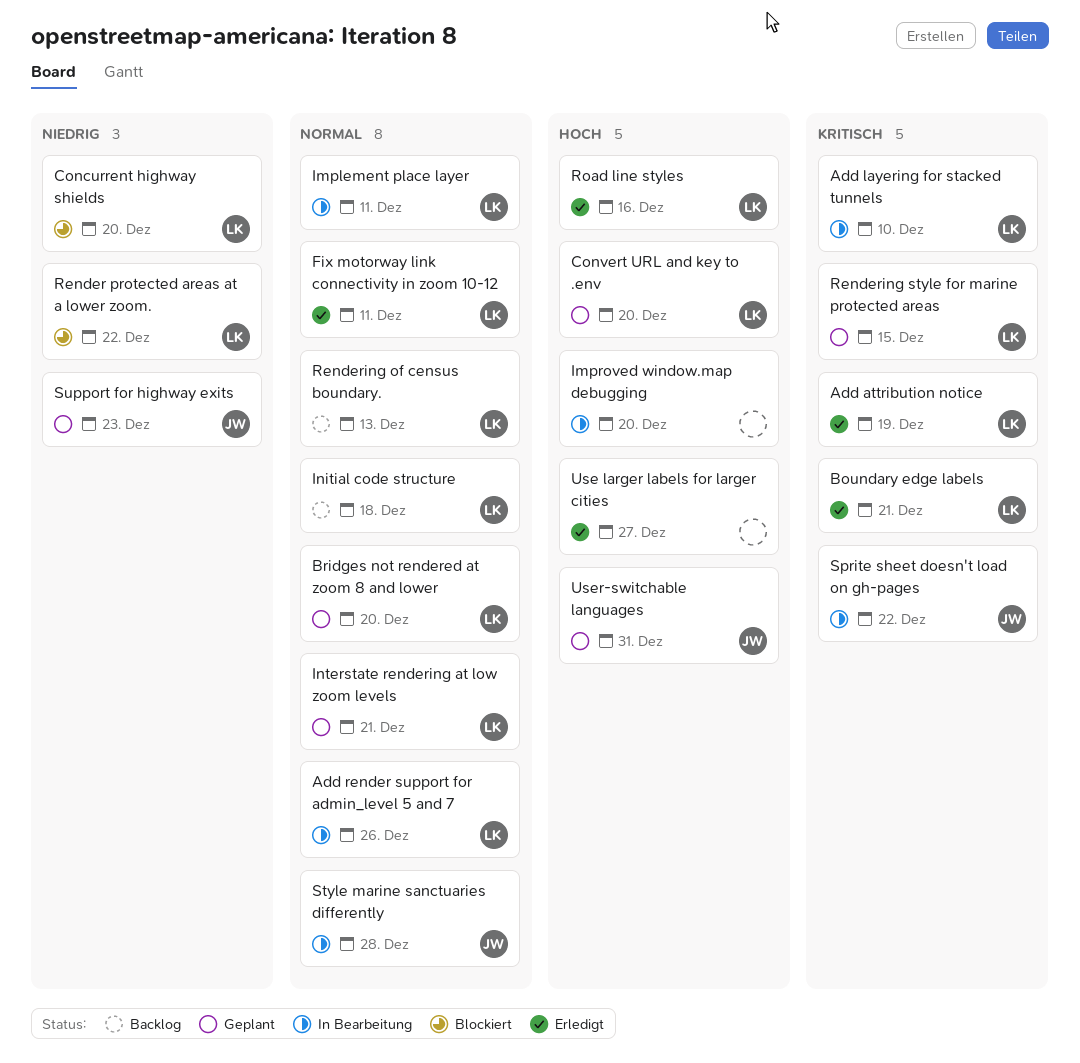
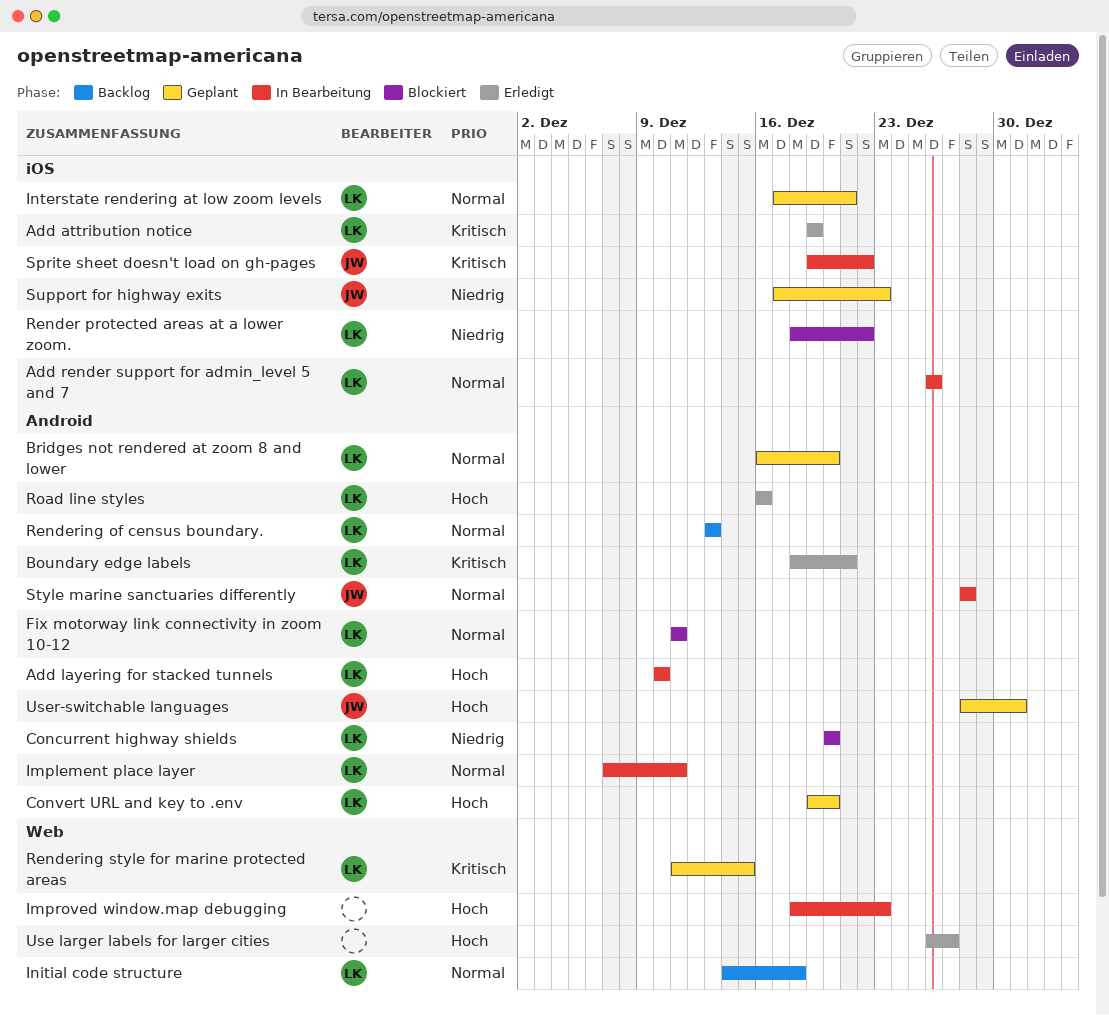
Add layering for stacked tunnels, priority: Kritisch -> Hoch
Fix motorway link connectivity in zoom 10-12, status: Erledigt -> Blockiert
Improved window.map debugging, due: Dec 20 -> Dec 23

